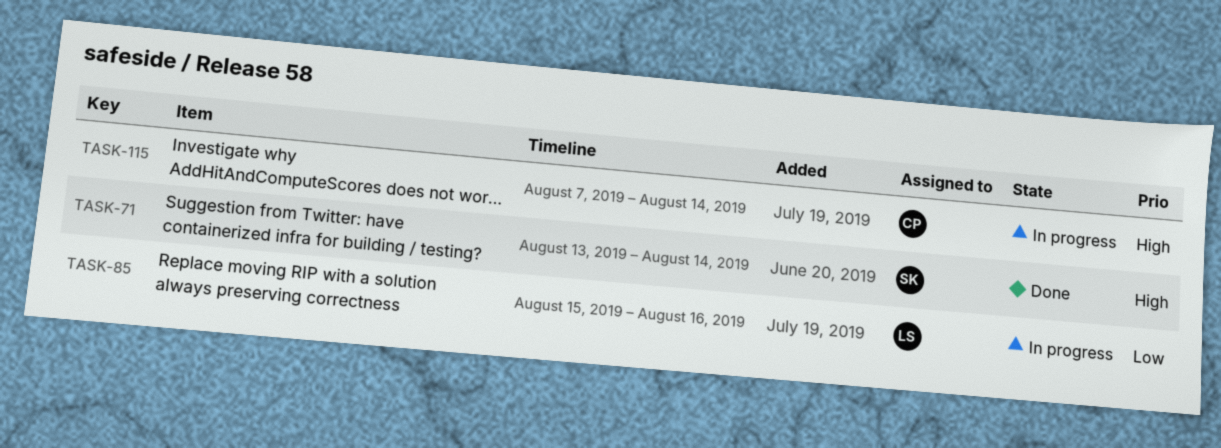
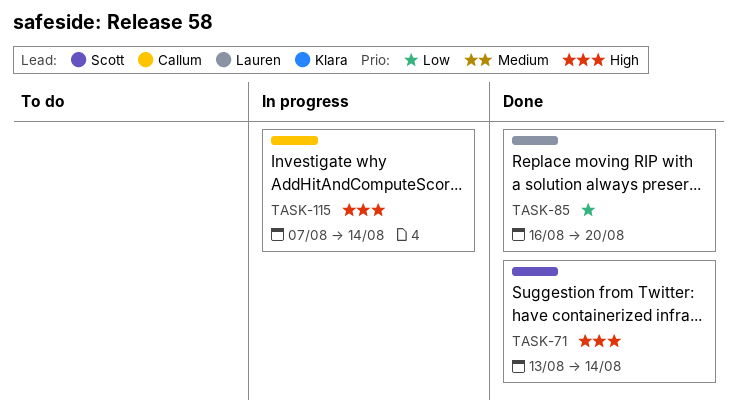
TASK-85, status: In progress -> Done
TASK-85, start: Aug 15 -> Aug 16
TASK-85, due: Aug 16 -> Aug 20

